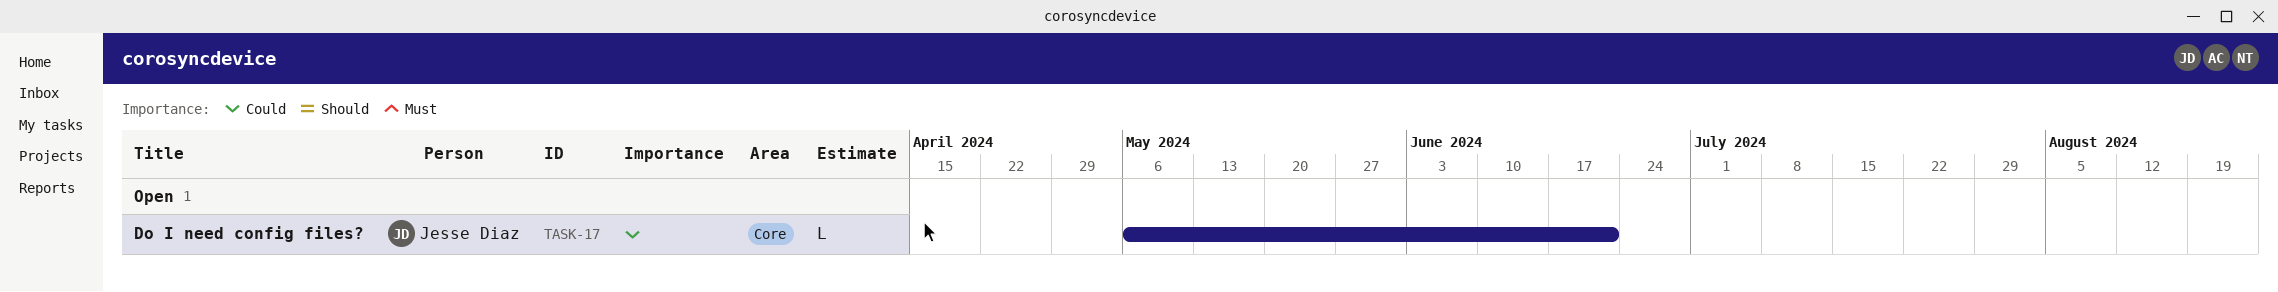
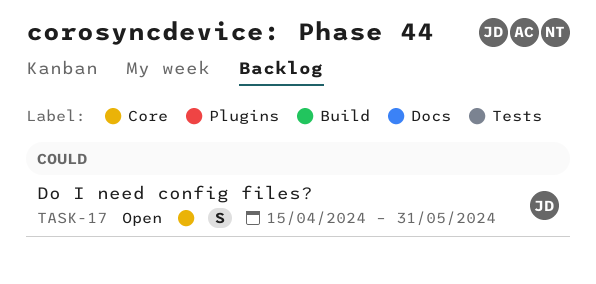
TASK-17, estimate: L -> S
TASK-17, start: May 6 -> Apr 15
TASK-17, due: Jun 21 -> May 31

